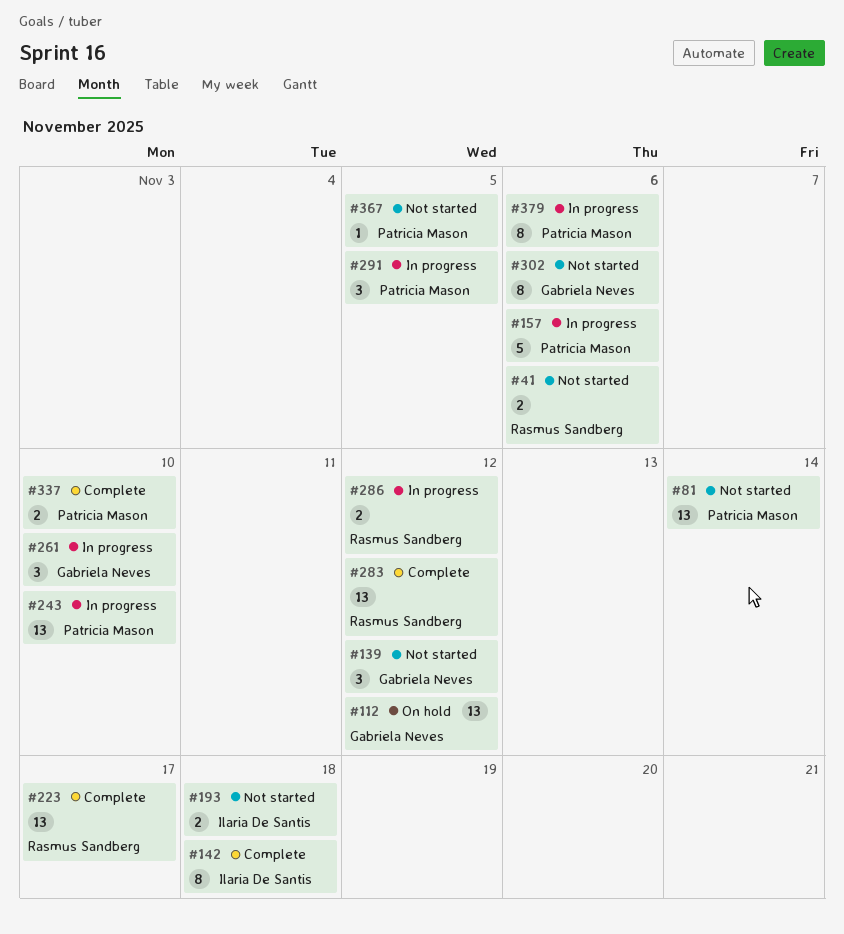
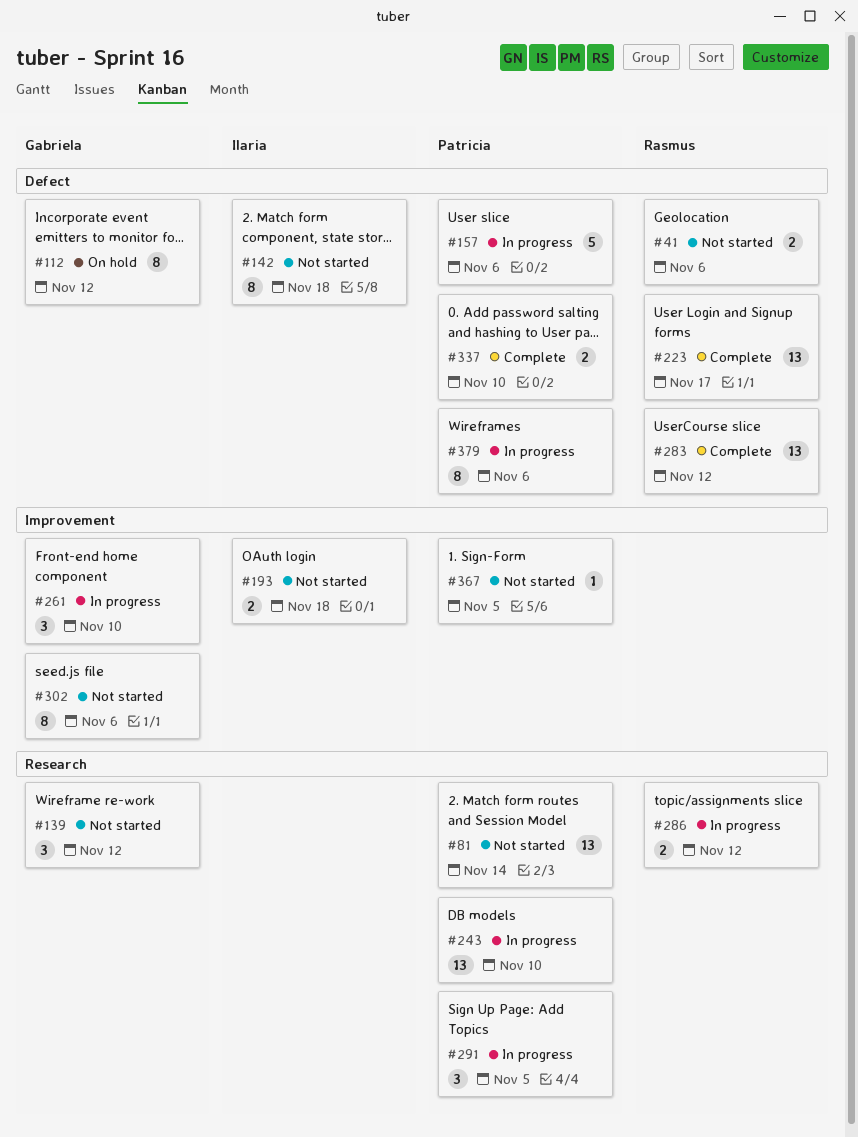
#112, estimate: 13 -> 8
#142, status: Complete -> Not started

